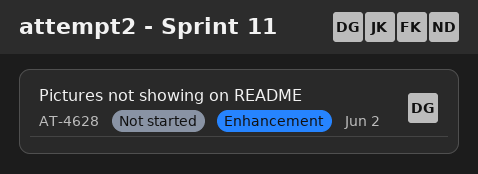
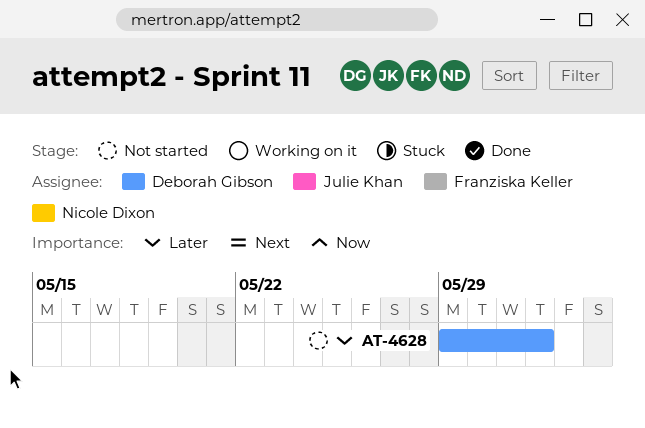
AT-4628, due: Jun 2 -> Jun 1

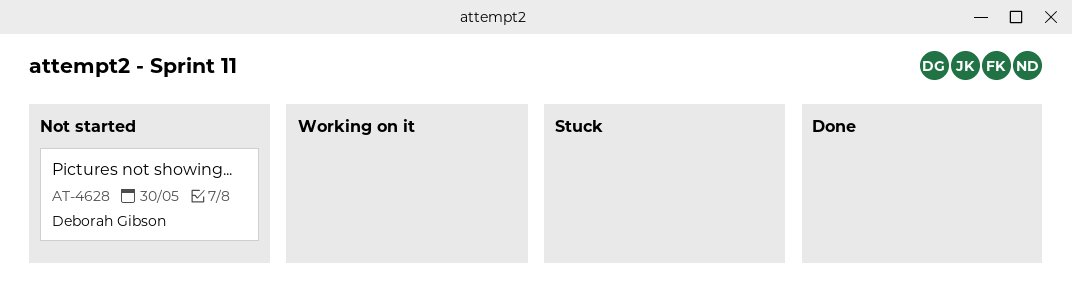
AT-4628, due: Jun 1 -> May 30

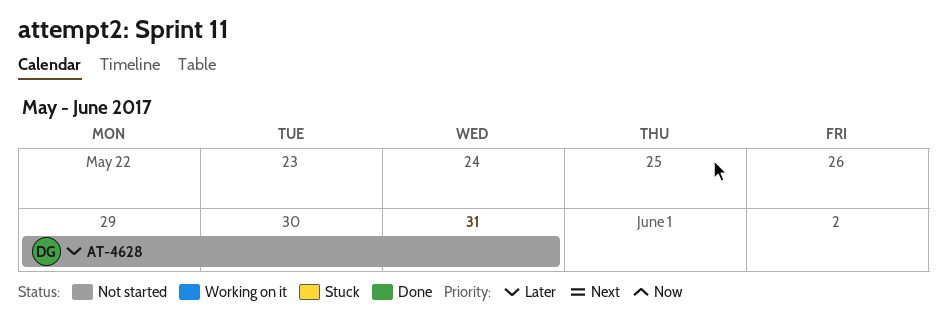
AT-4628, due: May 30 -> May 31

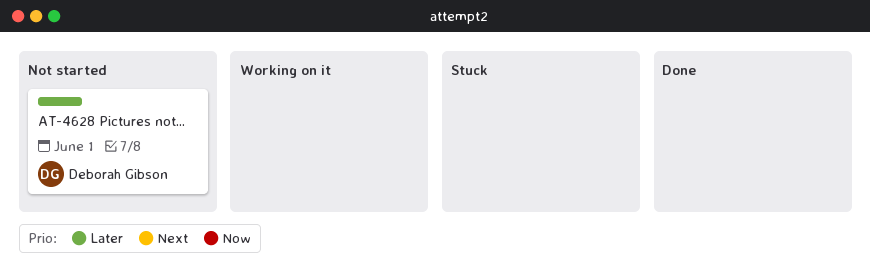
AT-4628, due: May 31 -> Jun 1

